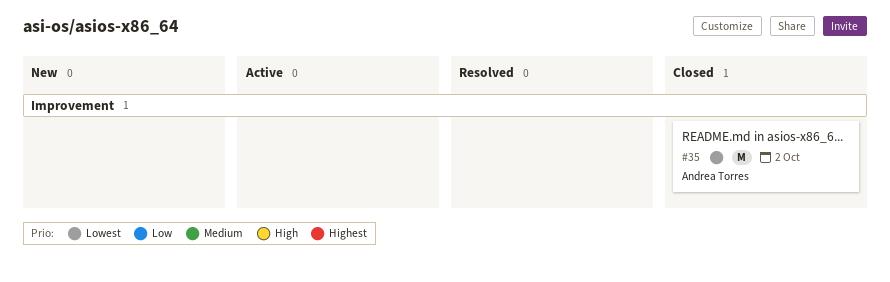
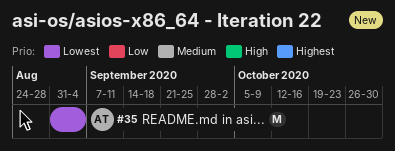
#35, due: Oct 2 -> Sep 4

